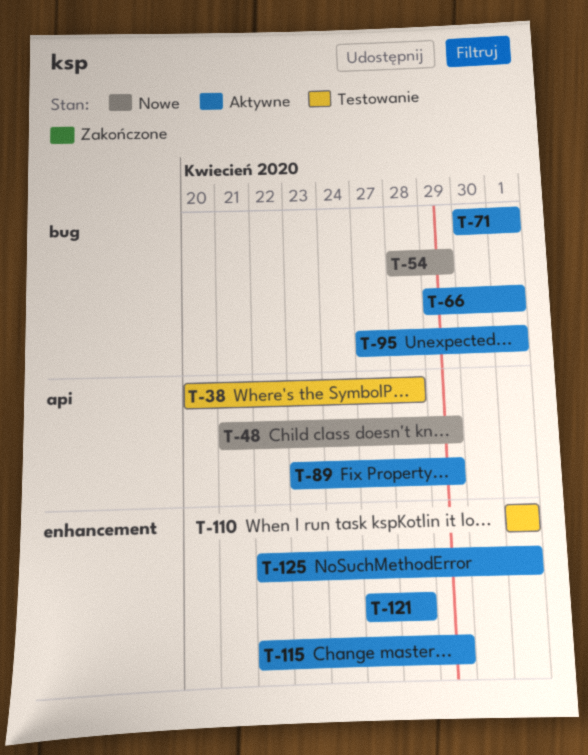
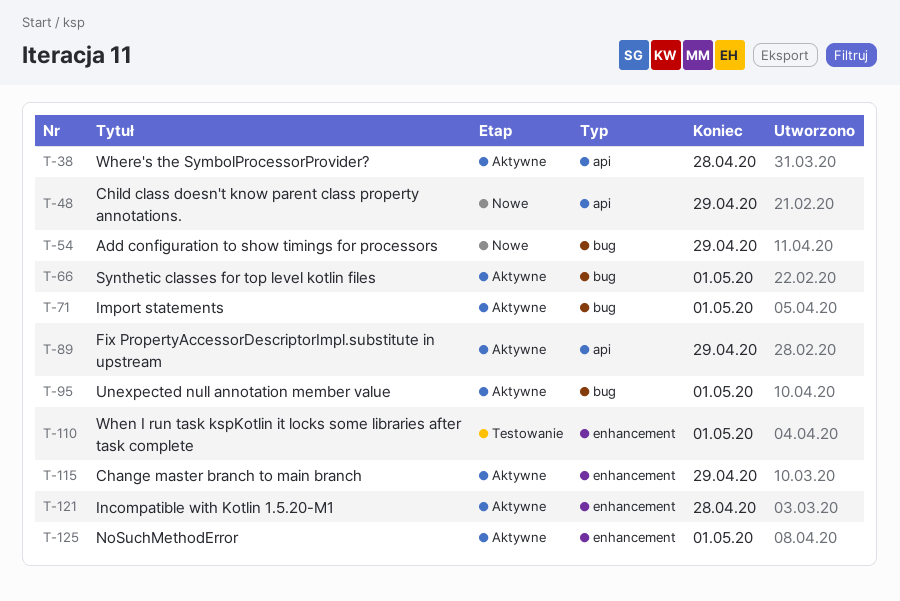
T-38, status: Testowanie -> Aktywne

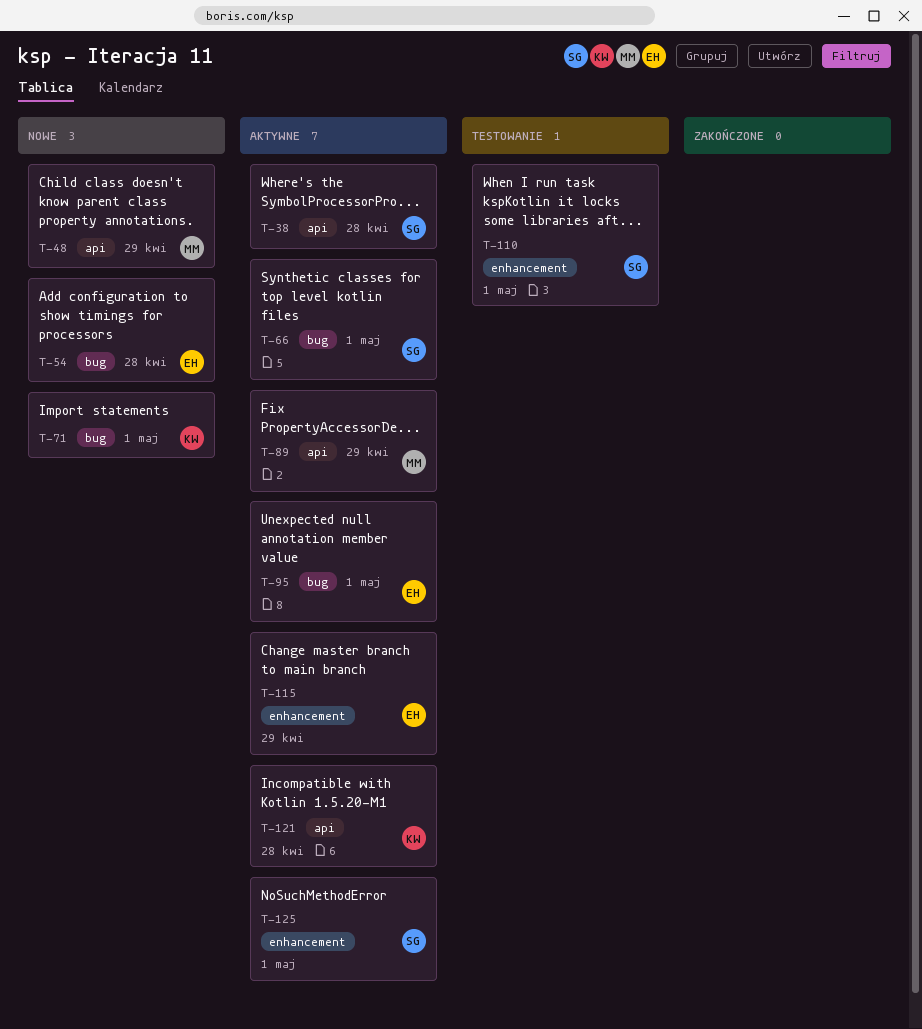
T-54, due: Apr 29 -> Apr 28
T-71, status: Aktywne -> Nowe
T-121, label: enhancement -> api

